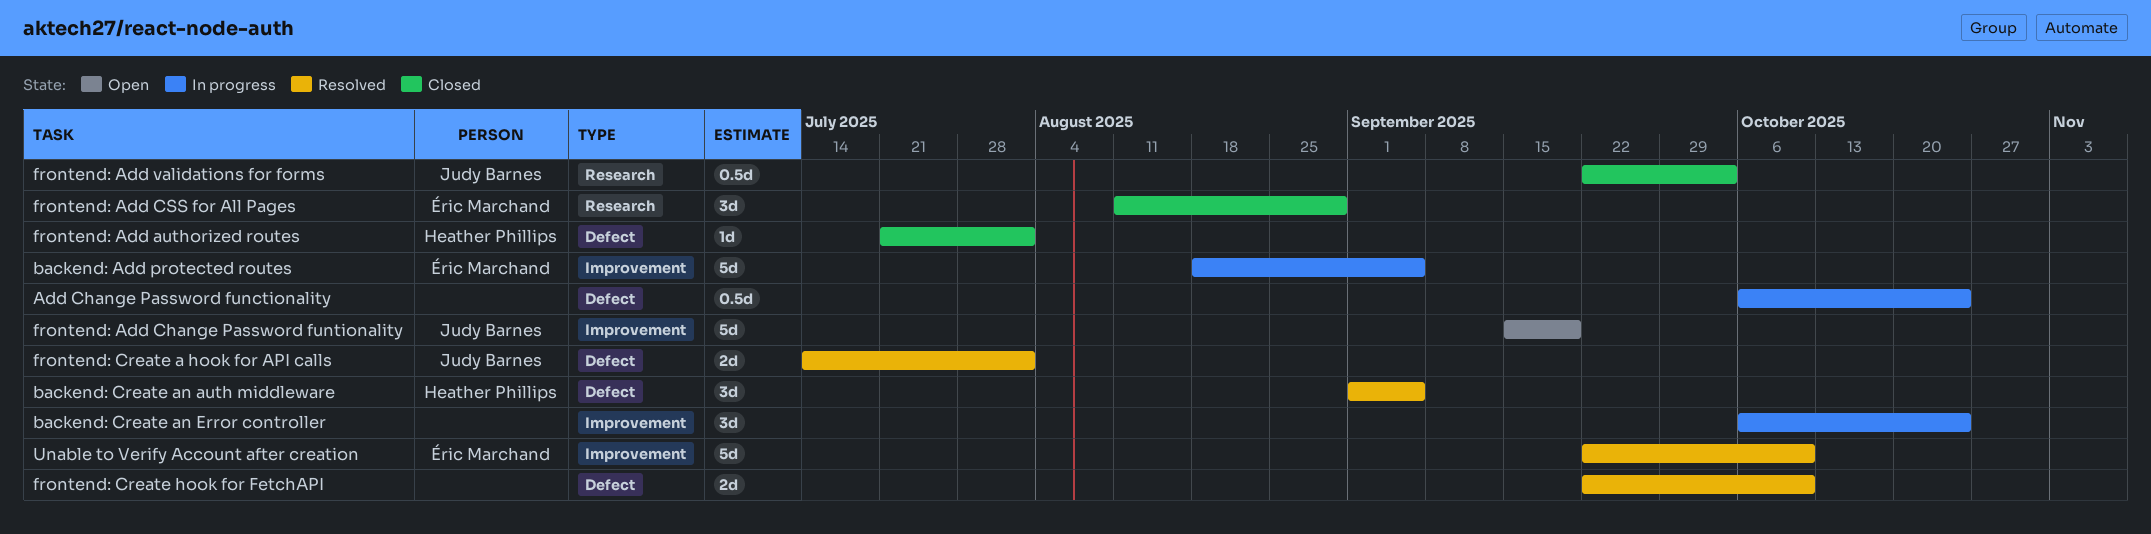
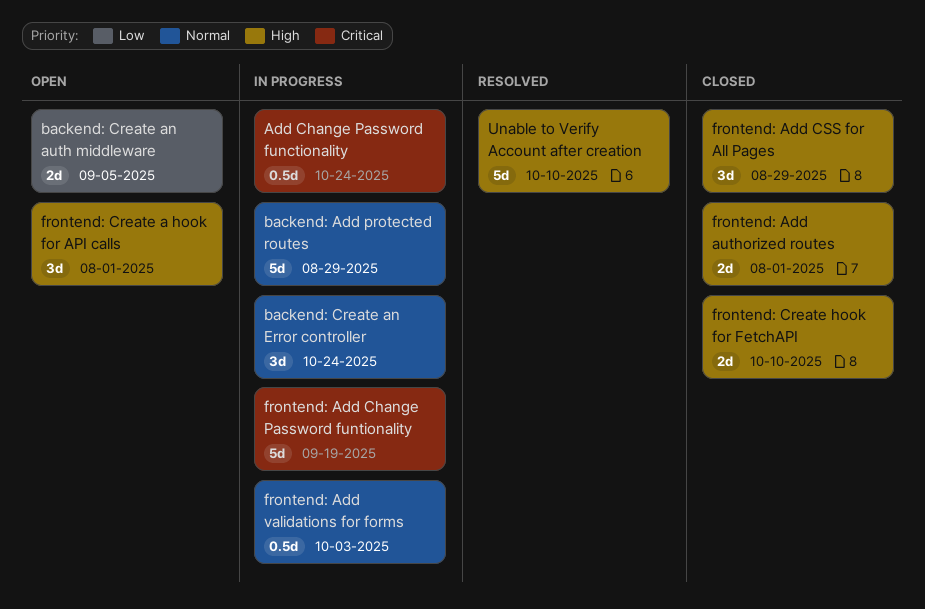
backend: Add protected routes, due: Sep 5 -> Aug 29
backend: Create an auth middleware, status: Resolved -> Open
backend: Create an auth middleware, estimate: 3d -> 2d
frontend: Add authorized routes, estimate: 1d -> 2d
frontend: Add Change Password funtionality, status: Open -> In progress
frontend: Add validations for forms, status: Closed -> In progress
frontend: Create a hook for API calls, status: Resolved -> Open
frontend: Create a hook for API calls, estimate: 2d -> 3d
frontend: Create hook for FetchAPI, status: Resolved -> Closed

